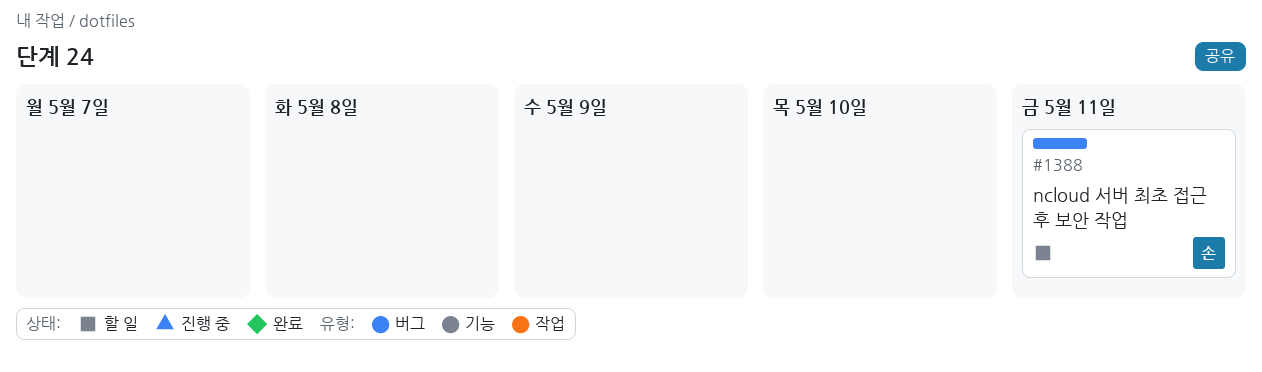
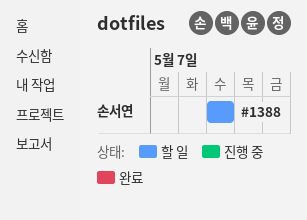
#1388, due: May 11 -> May 9

